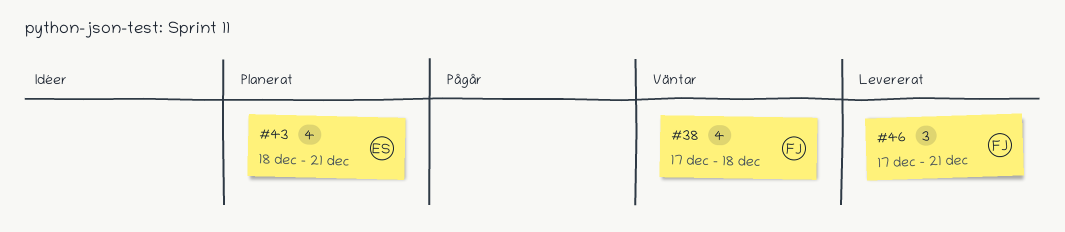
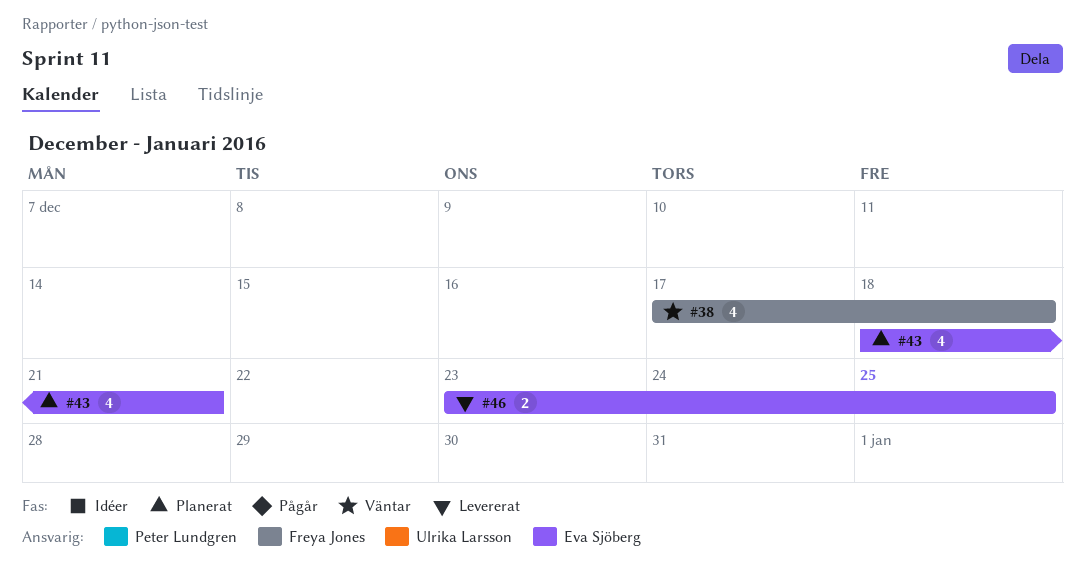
#46, owner: Freya Jones -> Eva Sjöberg
#46, estimate: 3 -> 2
#46, start: Dec 17 -> Dec 23
#46, due: Dec 21 -> Dec 25

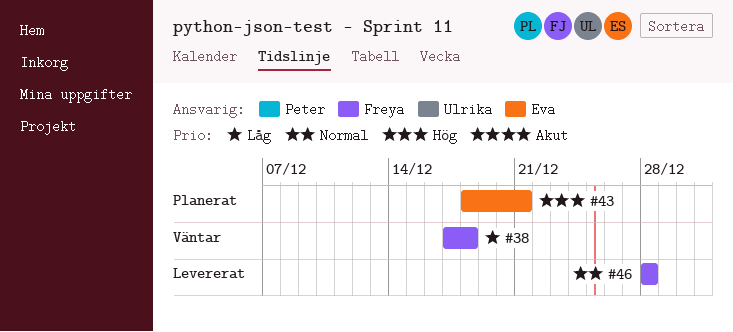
#46, owner: Eva Sjöberg -> Freya Jones
#46, start: Dec 23 -> Dec 28
#46, due: Dec 25 -> Dec 28

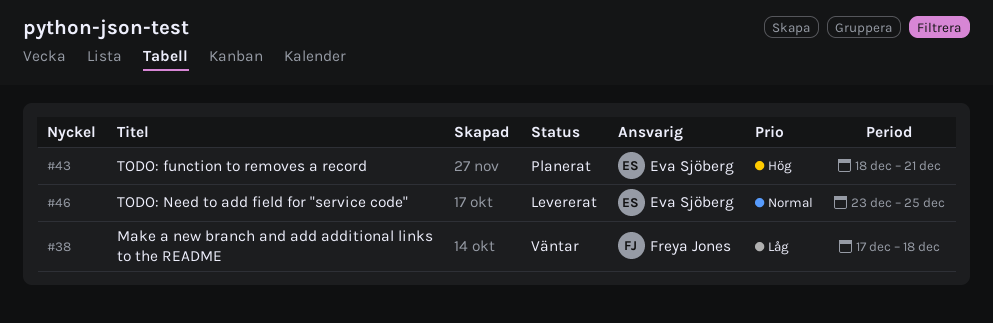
#46, owner: Freya Jones -> Eva Sjöberg
#46, start: Dec 28 -> Dec 23
#46, due: Dec 28 -> Dec 25

